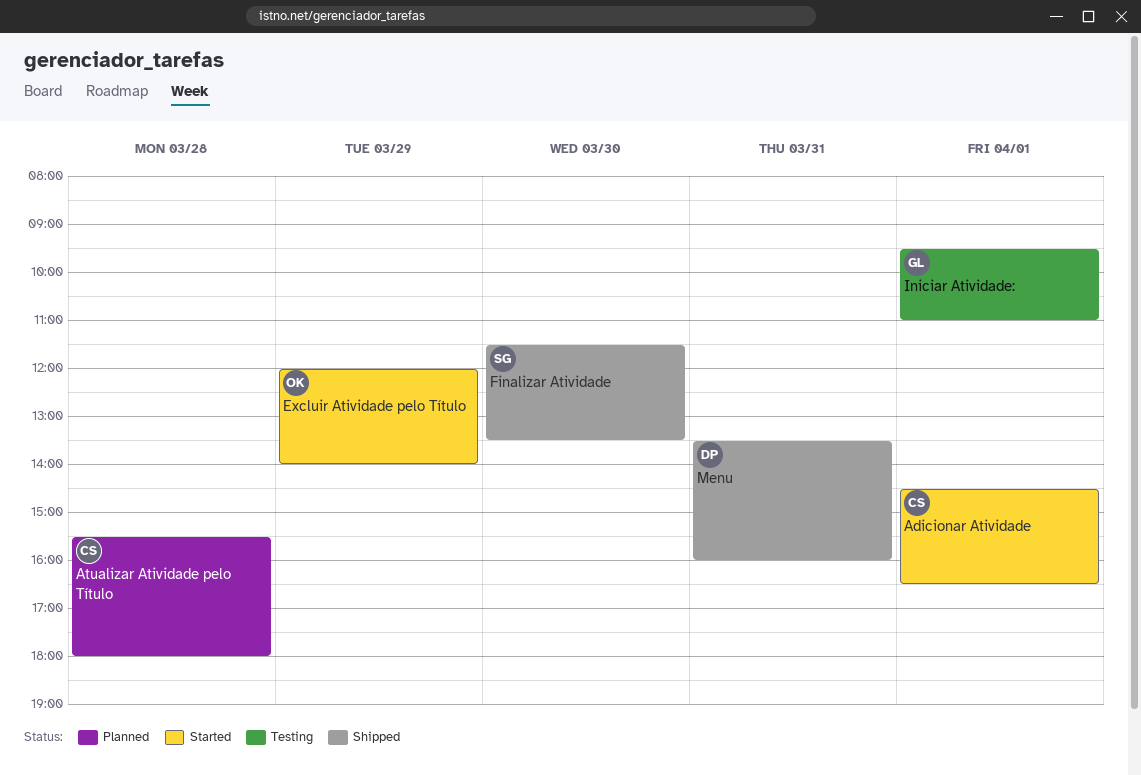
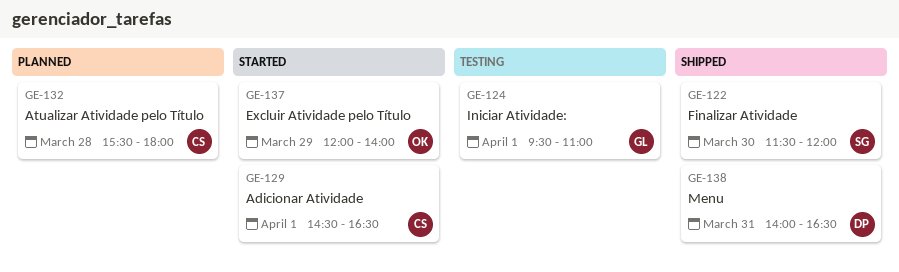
Finalizar Atividade, ends: 13:30 -> 12:00
Menu, begins: 13:30 -> 14:00
Menu, ends: 16:00 -> 16:30

